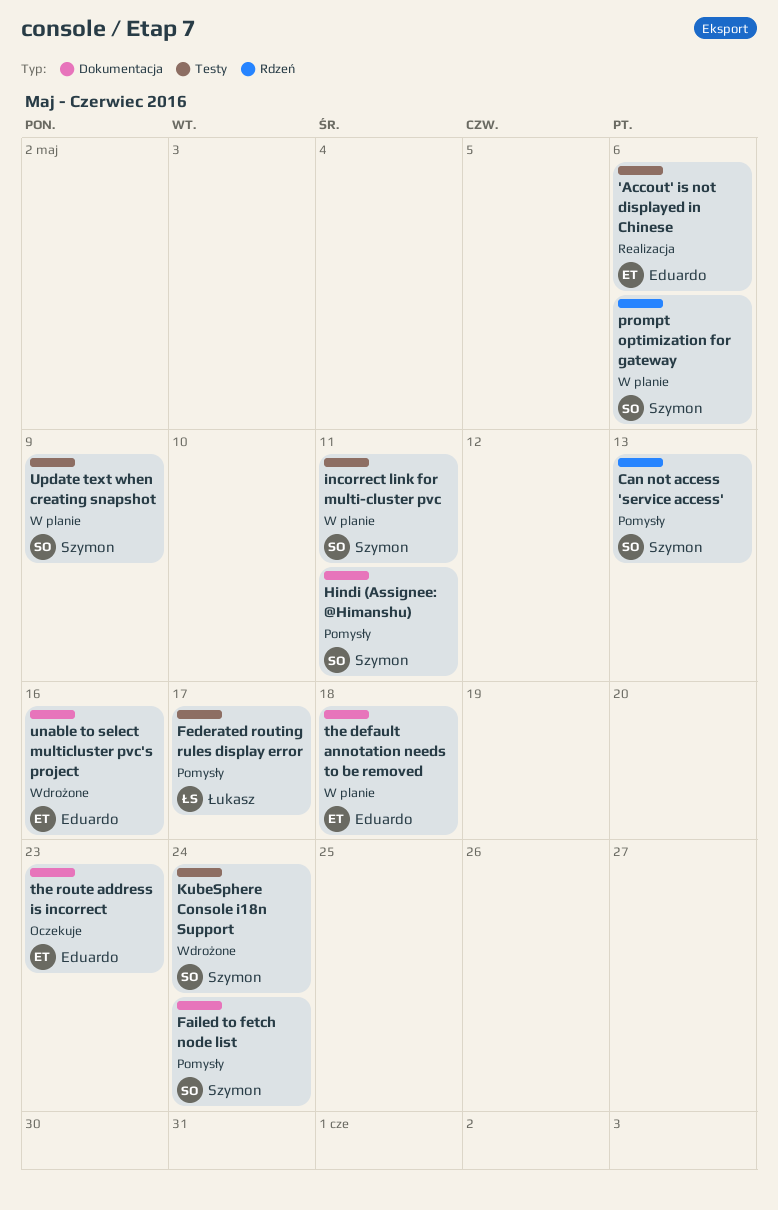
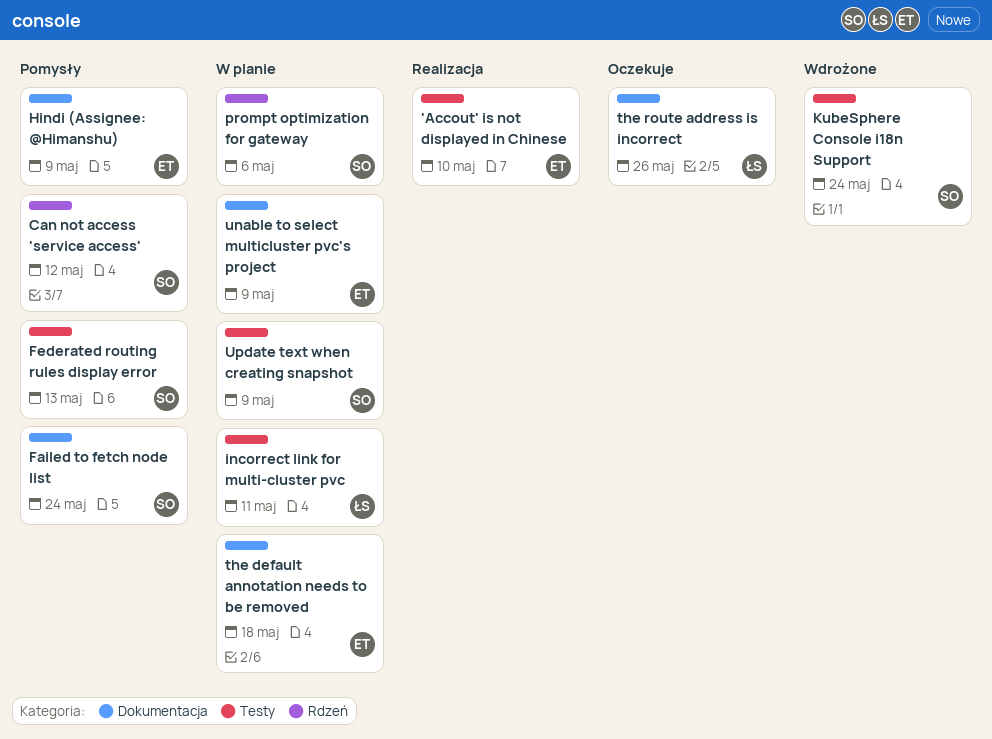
'Accout' is not displayed in Chinese, due: May 6 -> May 10
Can not access 'service access', due: May 13 -> May 12
Federated routing rules display error, owner: Łukasz -> Szymon
Federated routing rules display error, due: May 17 -> May 13
Hindi (Assignee: @Himanshu), owner: Szymon -> Eduardo
Hindi (Assignee: @Himanshu), due: May 11 -> May 9
incorrect link for multi-cluster pvc, owner: Szymon -> Łukasz
the route address is incorrect, owner: Eduardo -> Łukasz
the route address is incorrect, due: May 23 -> May 26
unable to select multicluster pvc's project, status: Wdrożone -> W planie
unable to select multicluster pvc's project, due: May 16 -> May 9

